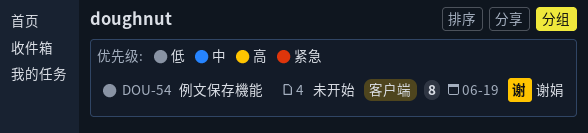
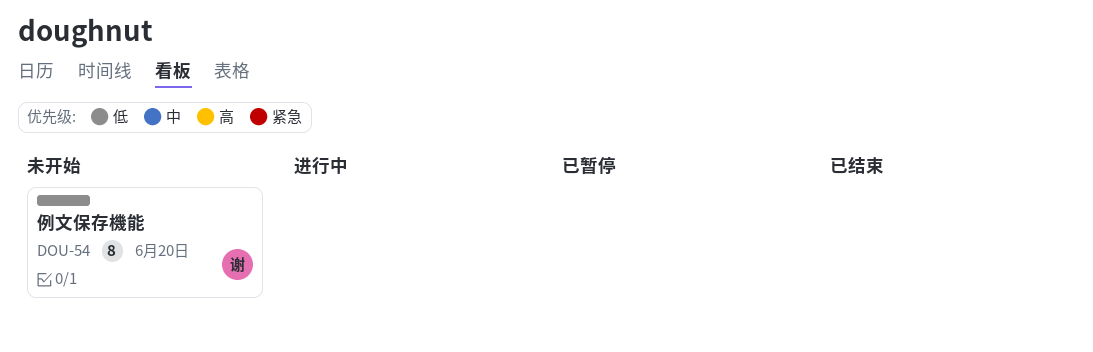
DOU-54, due: Jun 19 -> Jun 20

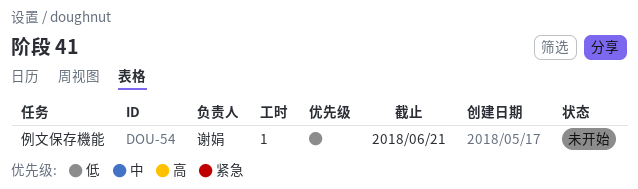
DOU-54, estimate: 8 -> 1
DOU-54, due: Jun 20 -> Jun 21

